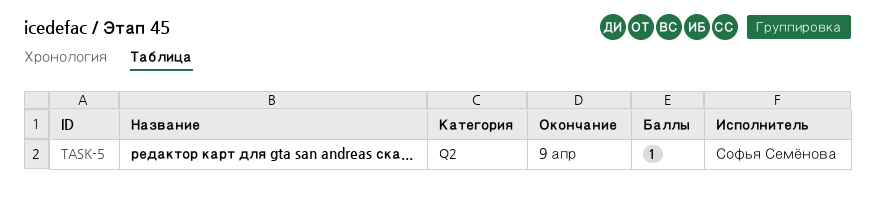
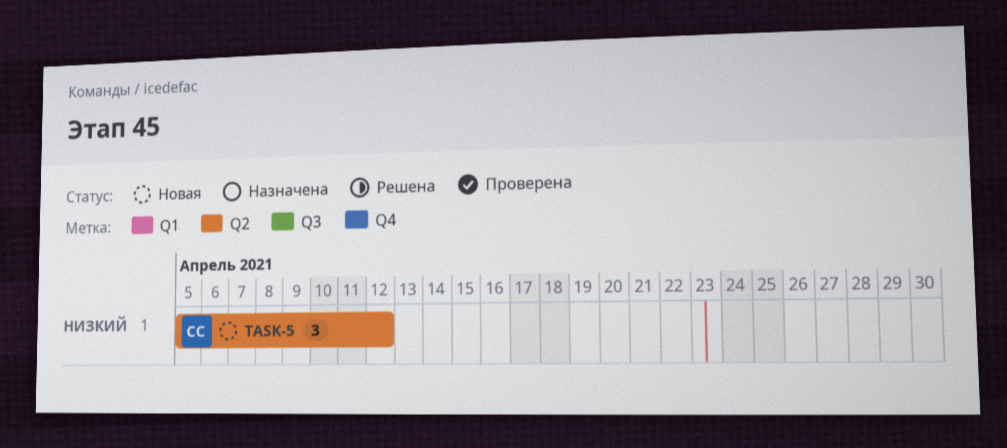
TASK-5, estimate: 1 -> 3
TASK-5, due: Apr 9 -> Apr 12

